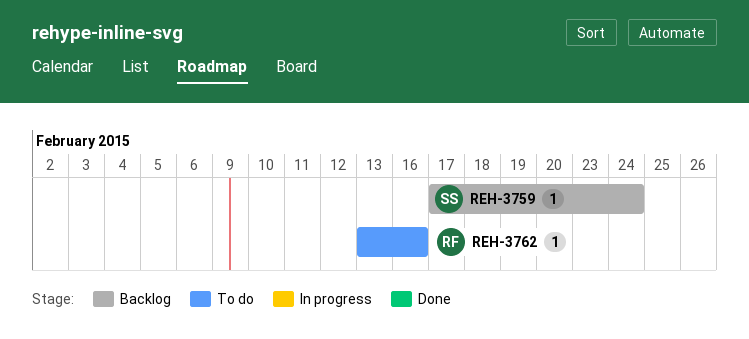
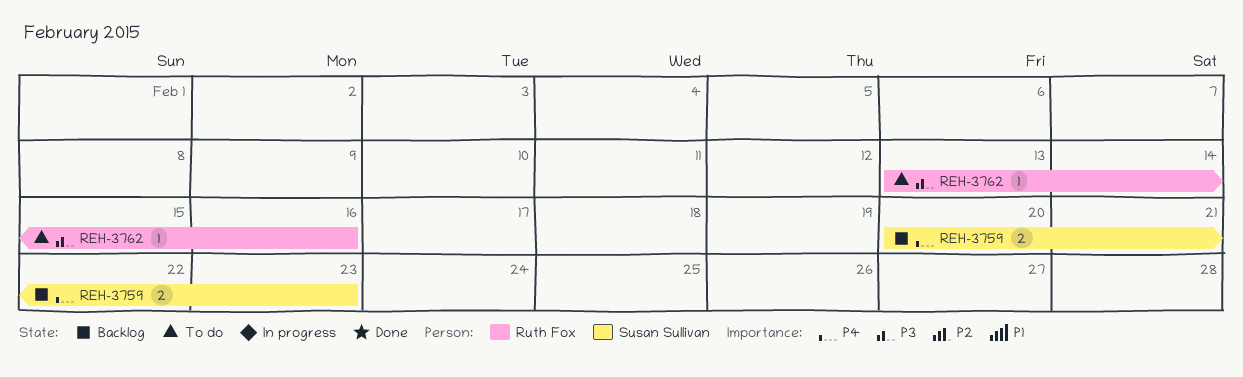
REH-3759, estimate: 1 -> 2
REH-3759, start: Feb 17 -> Feb 20
REH-3759, due: Feb 24 -> Feb 23

